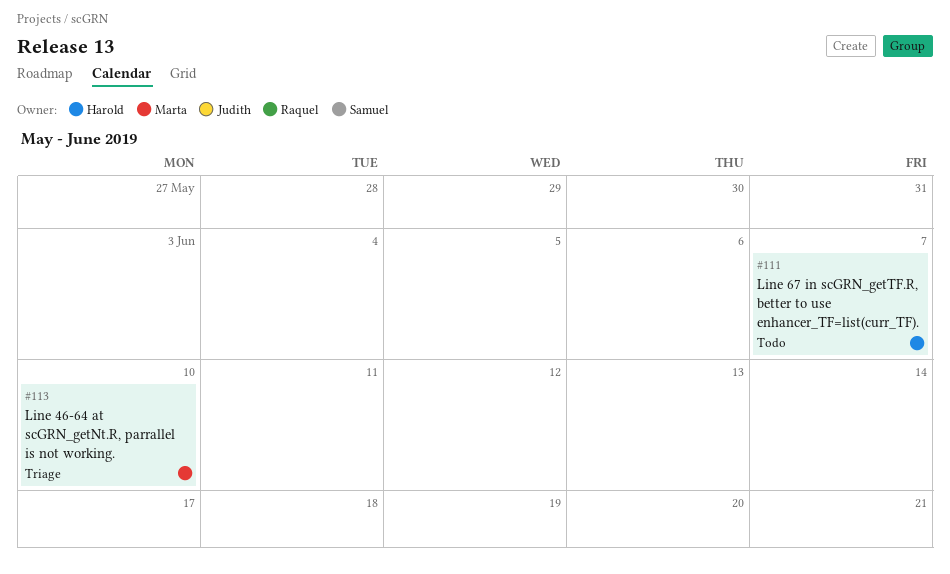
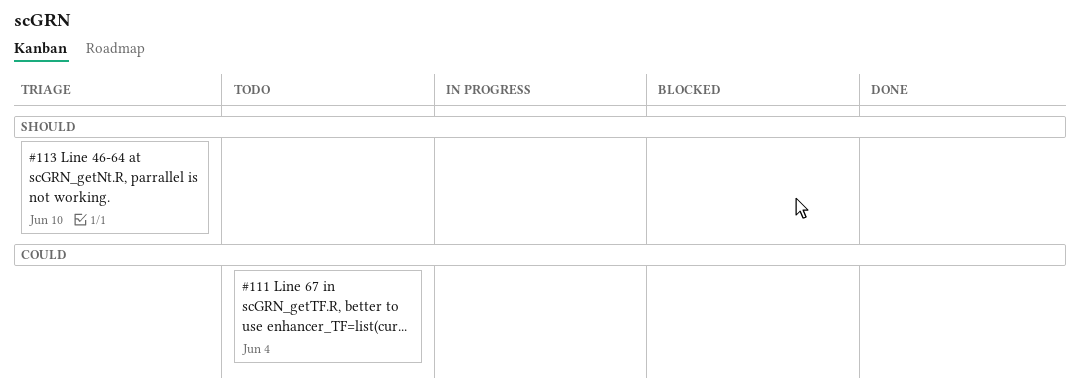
#111, due: Jun 7 -> Jun 4

